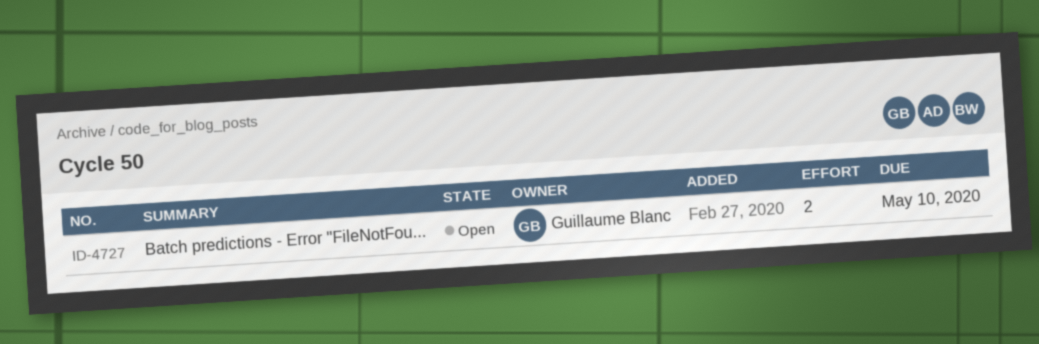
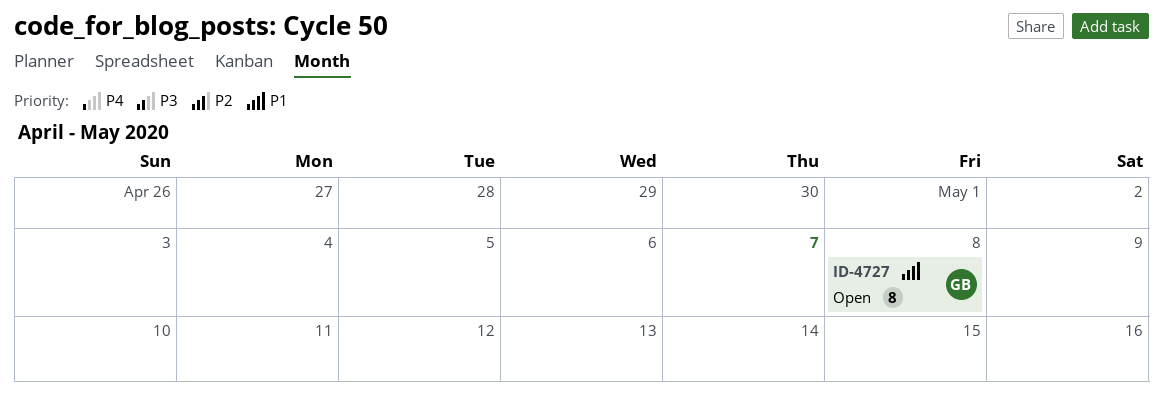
ID-4727, estimate: 2 -> 8
ID-4727, due: May 10 -> May 8

